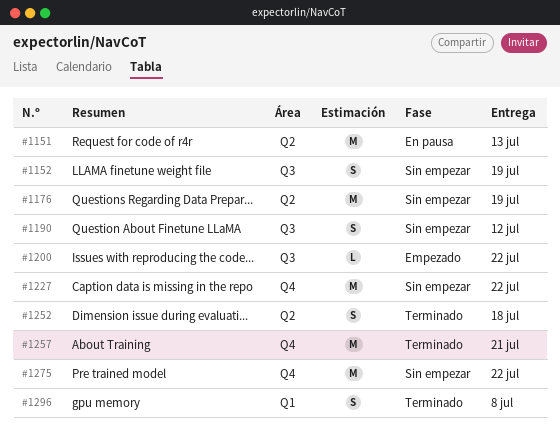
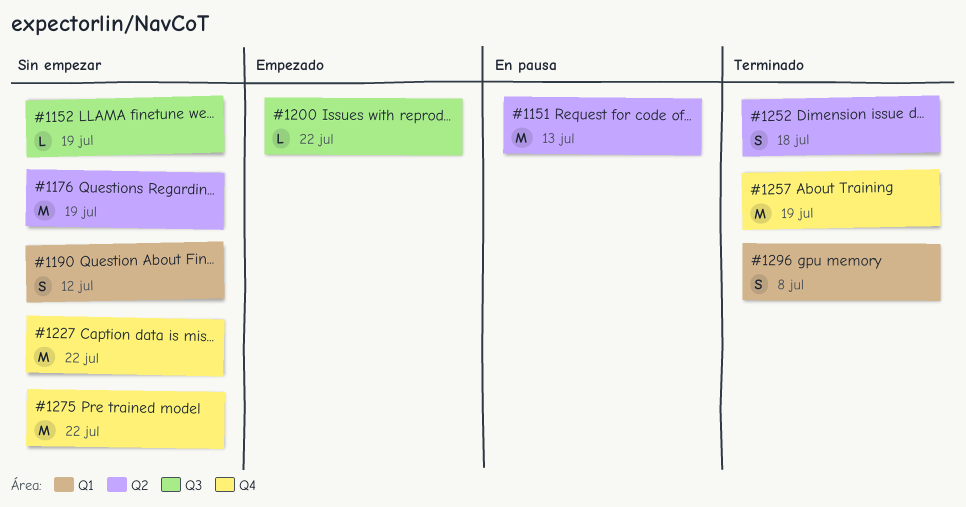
#1152, estimate: S -> L
#1190, label: Q3 -> Q1
#1257, due: Jul 21 -> Jul 19

